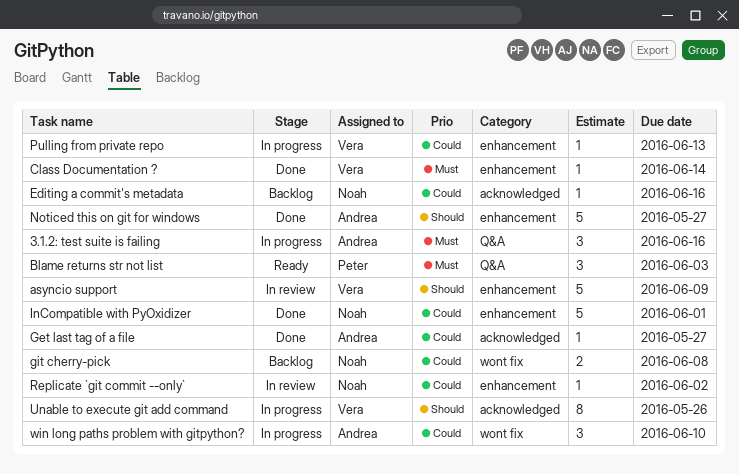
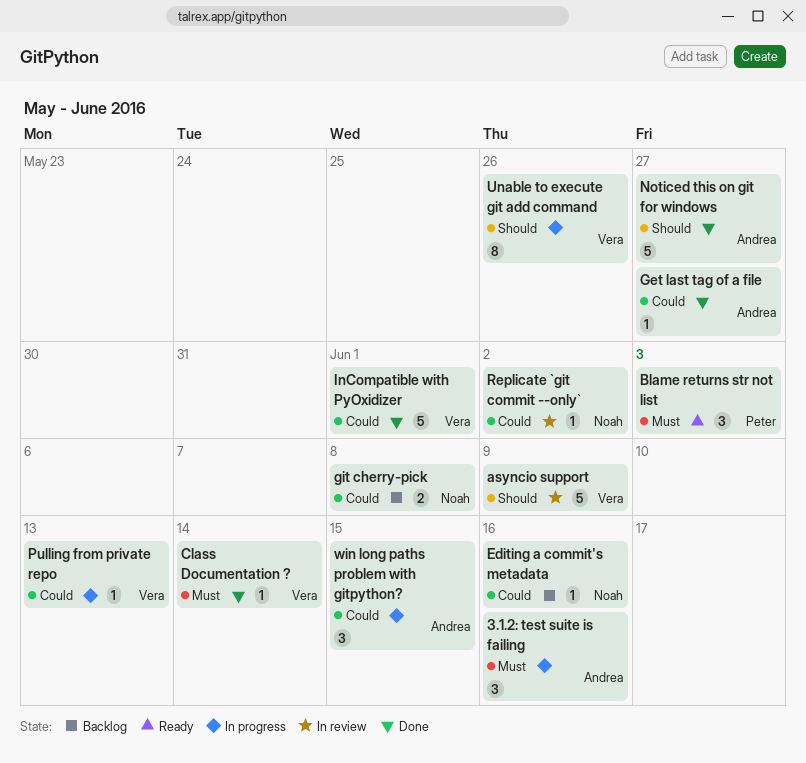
InCompatible with PyOxidizer, owner: Noah -> Vera
win long paths problem with gitpython?, due: Jun 10 -> Jun 15

